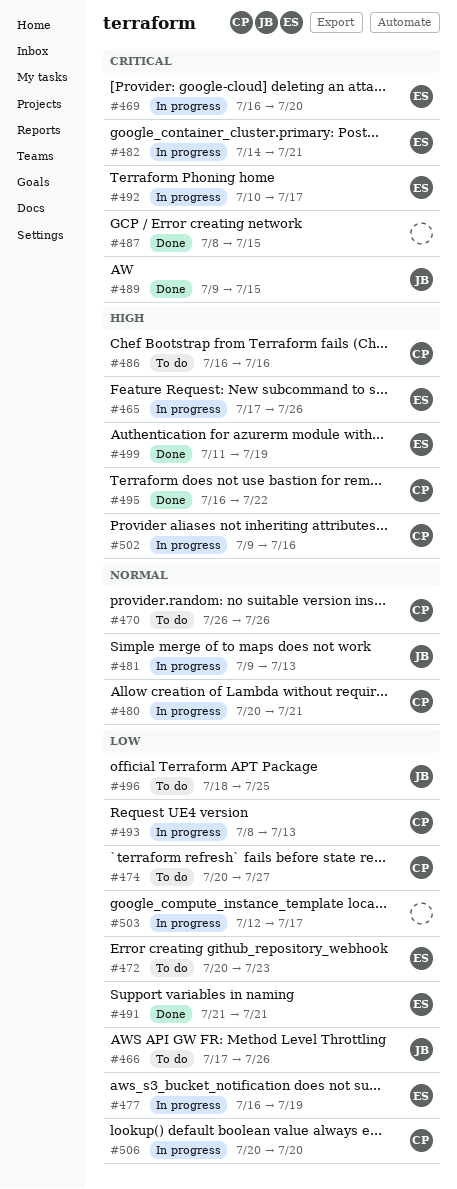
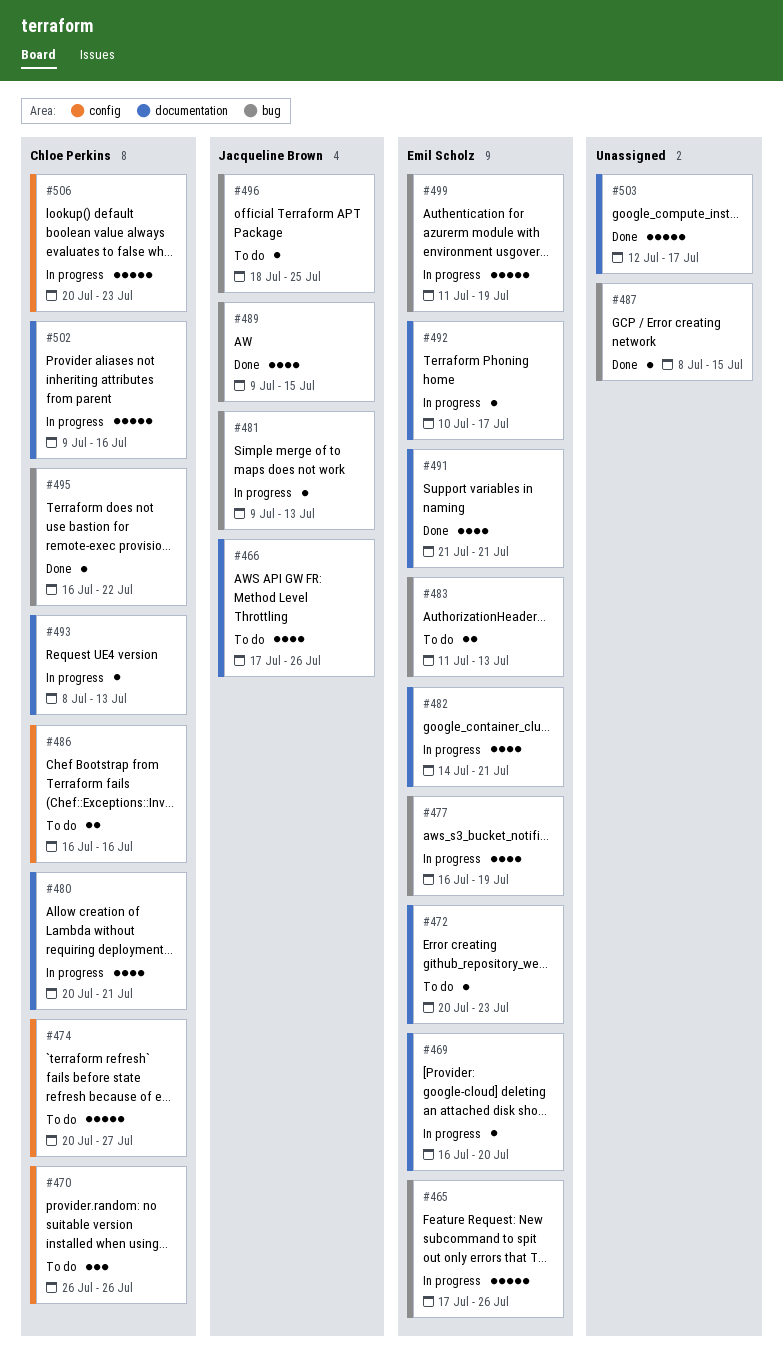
#483: none -> present
#499, status: Done -> In progress
#503, status: In progress -> Done
#506, due: Jul 20 -> Jul 23

